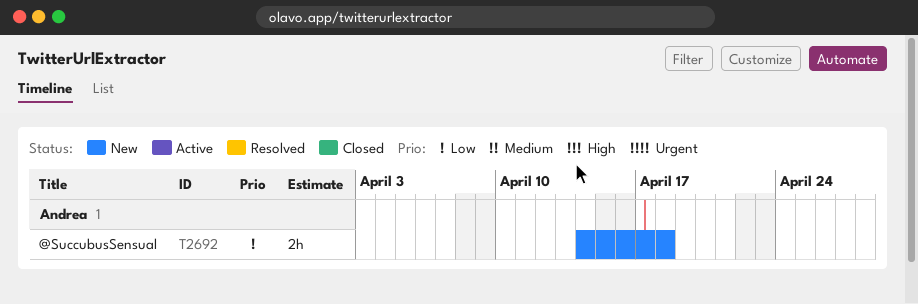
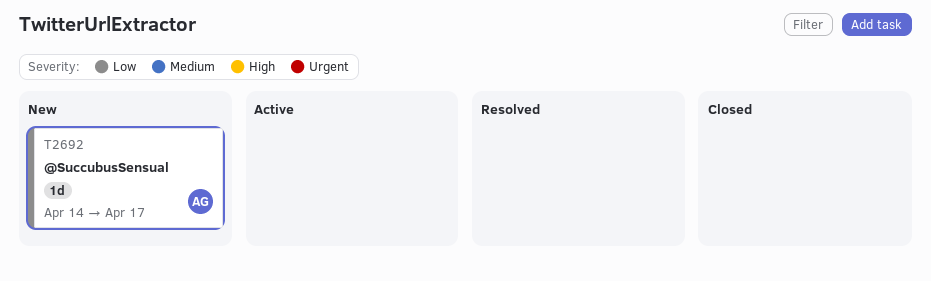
T2692, estimate: 2h -> 1d
T2692, due: Apr 18 -> Apr 17

